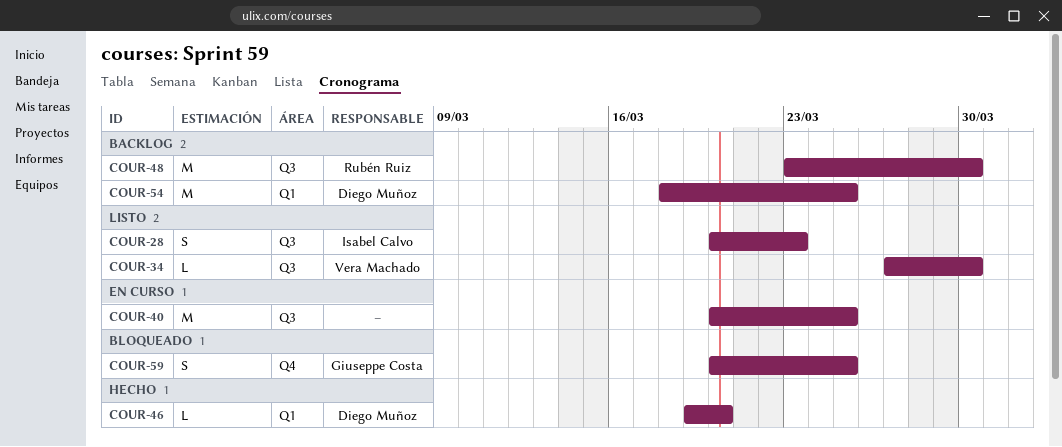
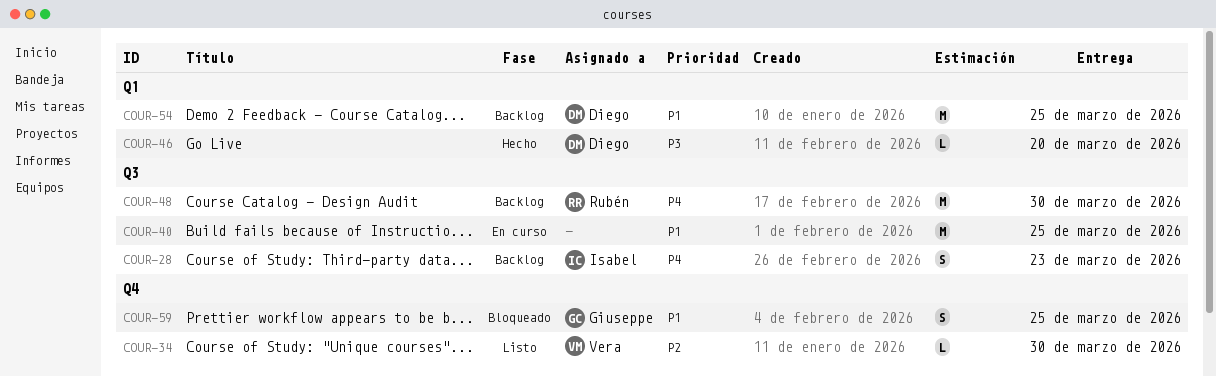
COUR-28, status: Listo -> Backlog
COUR-34, label: Q3 -> Q4

